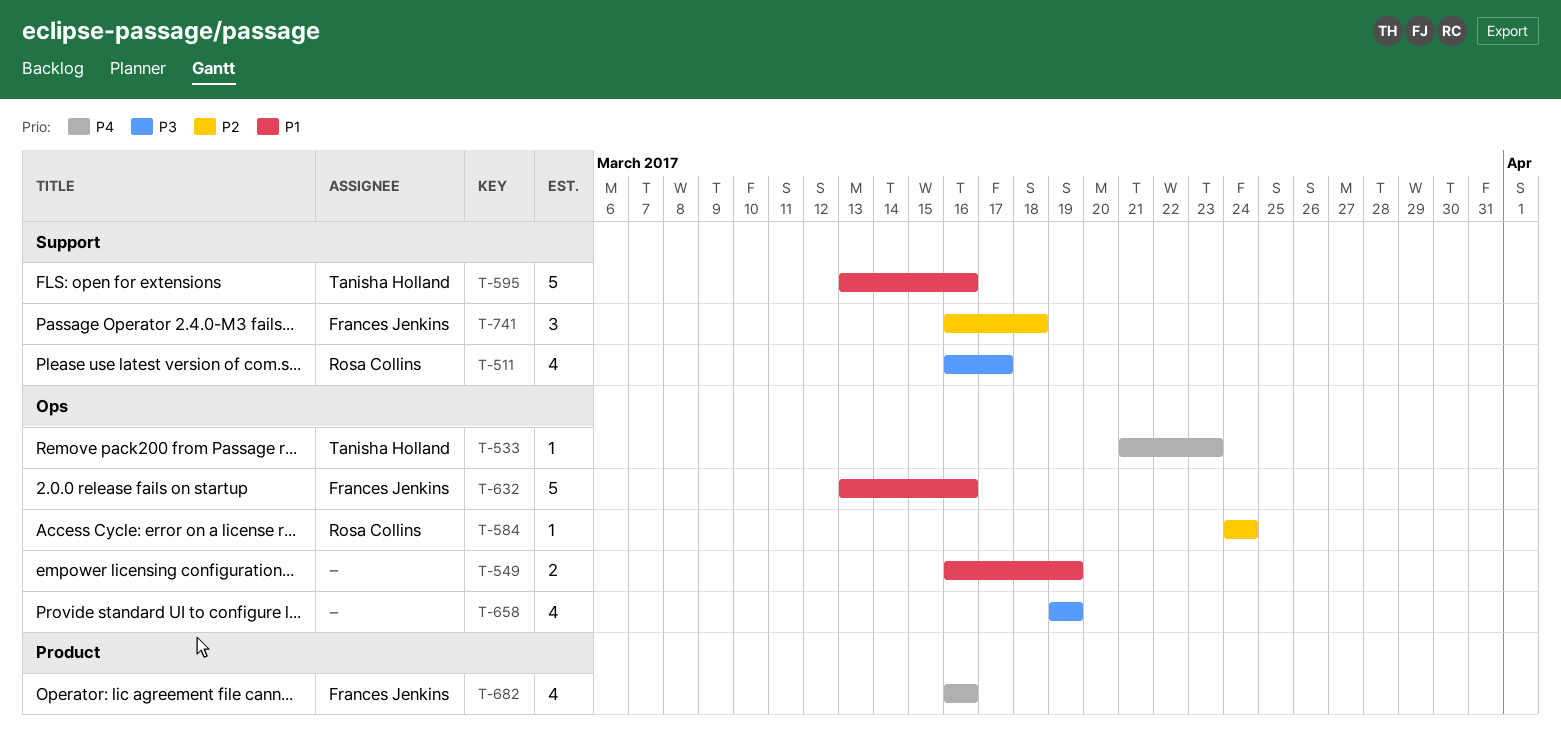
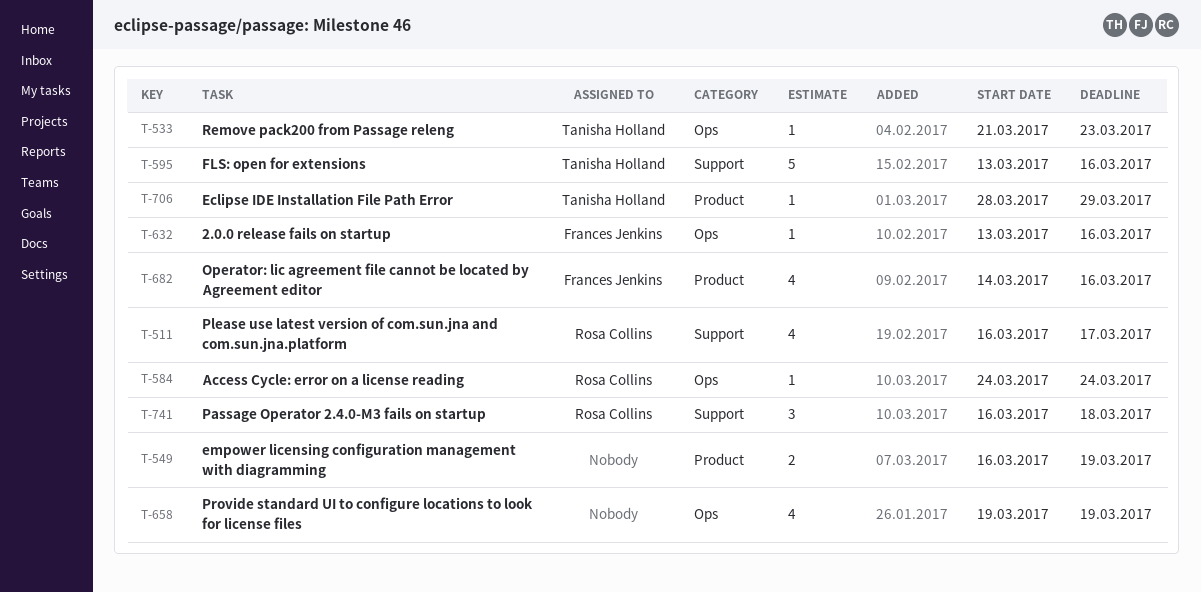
T-549, label: Ops -> Product
T-632, estimate: 5 -> 1
T-682, start: Mar 16 -> Mar 14
T-706: none -> present
T-741, owner: Frances Jenkins -> Rosa Collins

